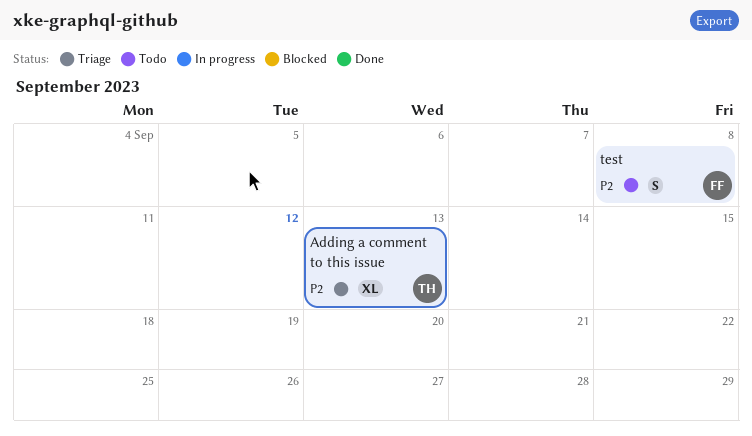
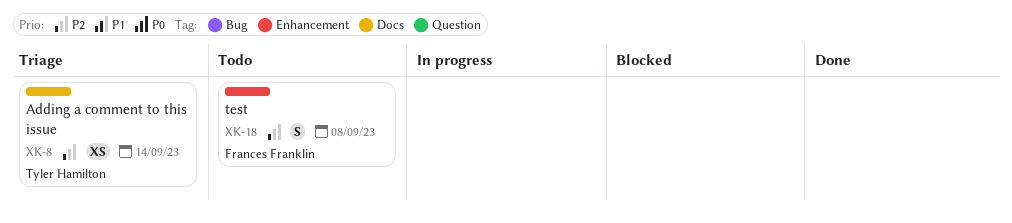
Adding a comment to this issue, estimate: XL -> XS
Adding a comment to this issue, due: Sep 13 -> Sep 14

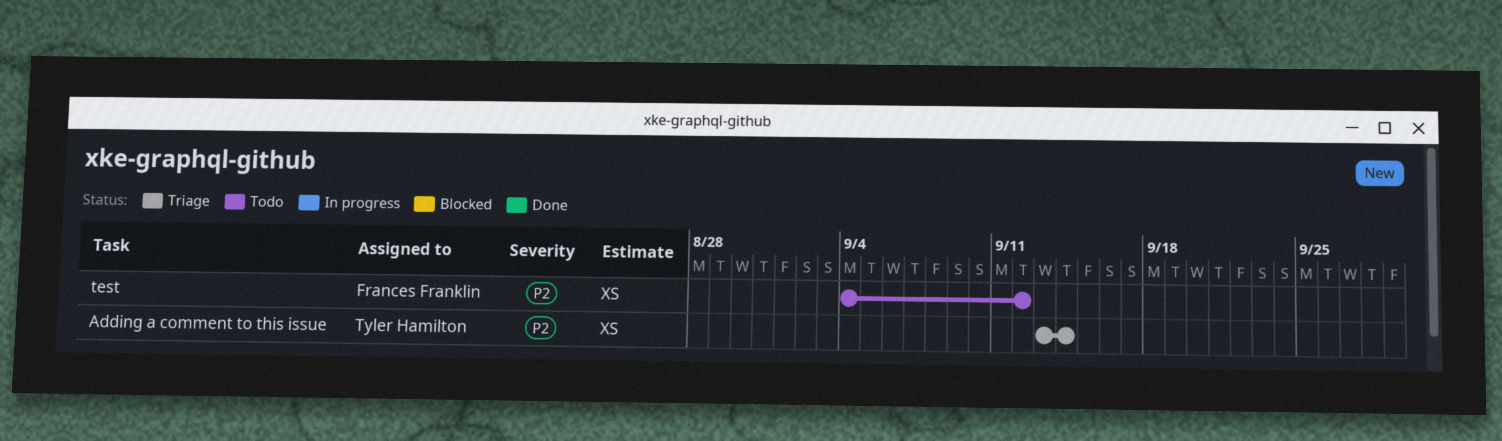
test, estimate: S -> XS
test, due: Sep 8 -> Sep 12

